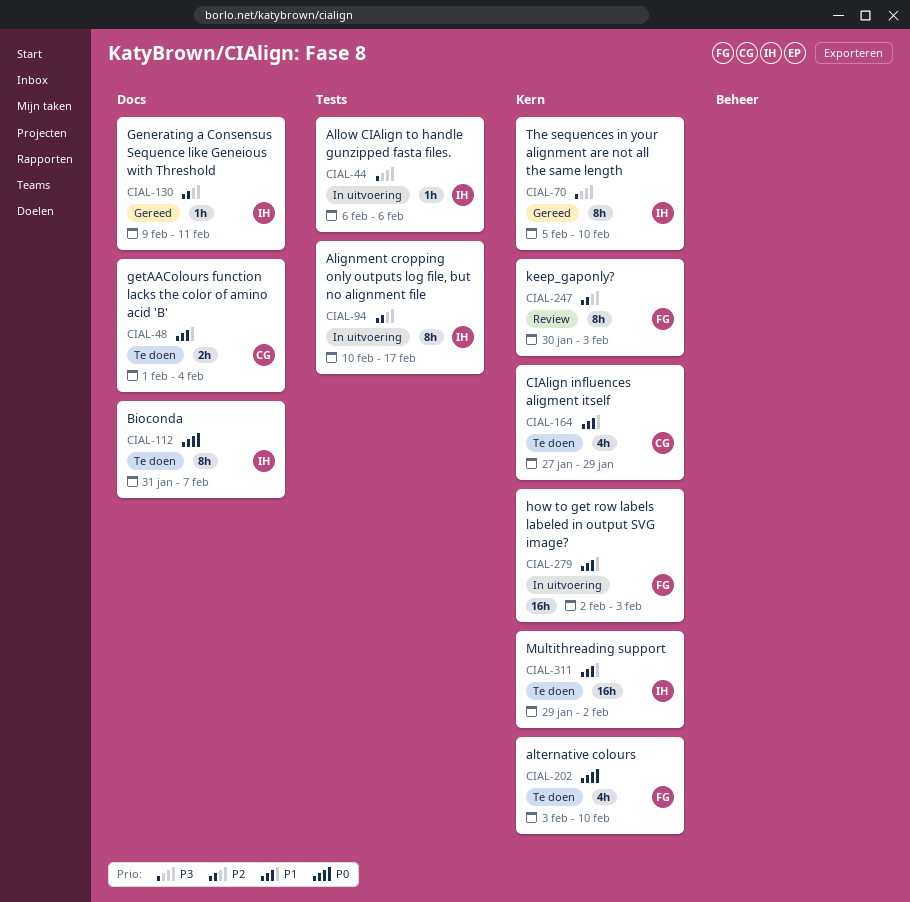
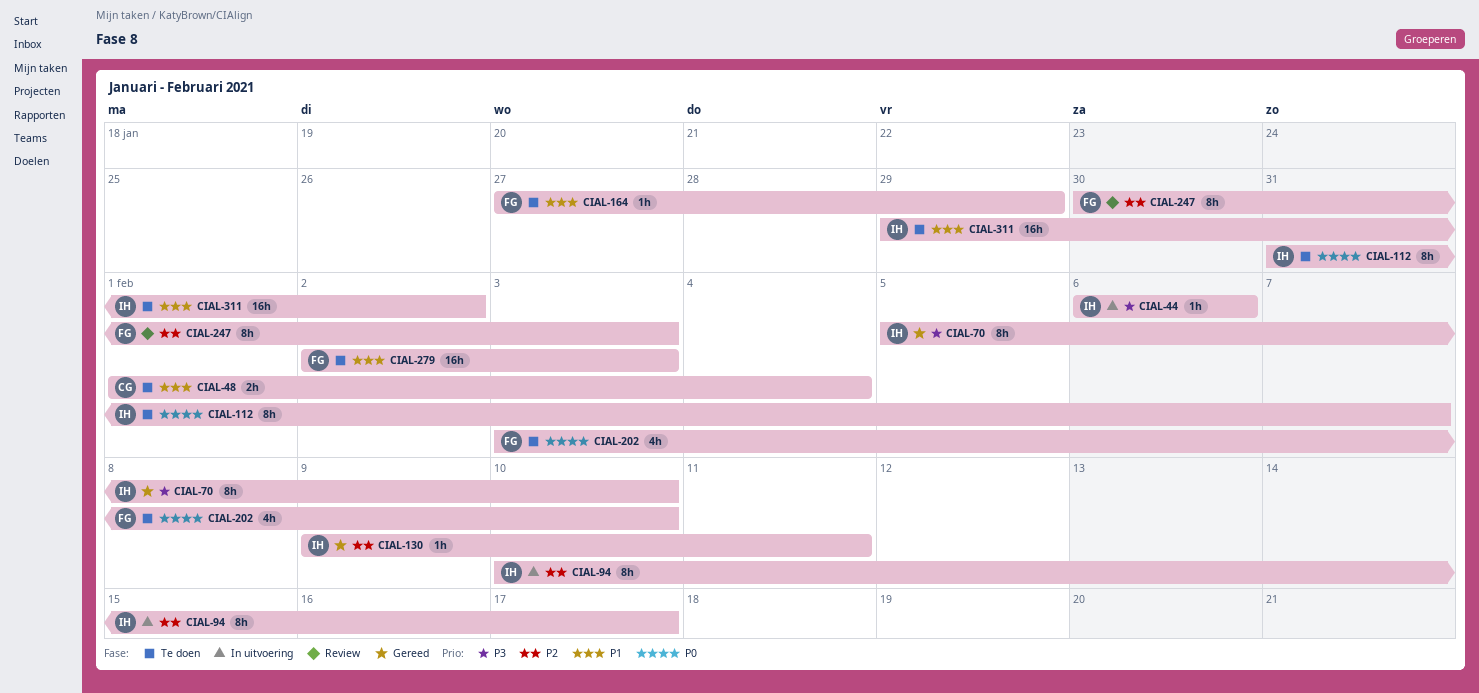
CIAL-164, owner: CG -> FG
CIAL-164, estimate: 4h -> 1h
CIAL-279, status: In uitvoering -> Te doen

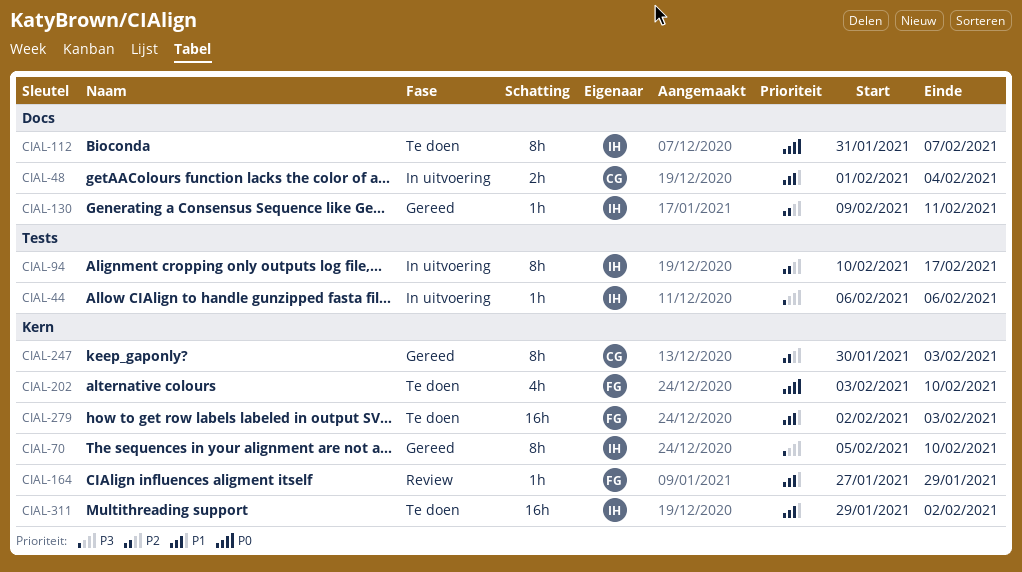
CIAL-48, status: Te doen -> In uitvoering
CIAL-164, status: Te doen -> Review
CIAL-247, status: Review -> Gereed
CIAL-247, owner: FG -> CG

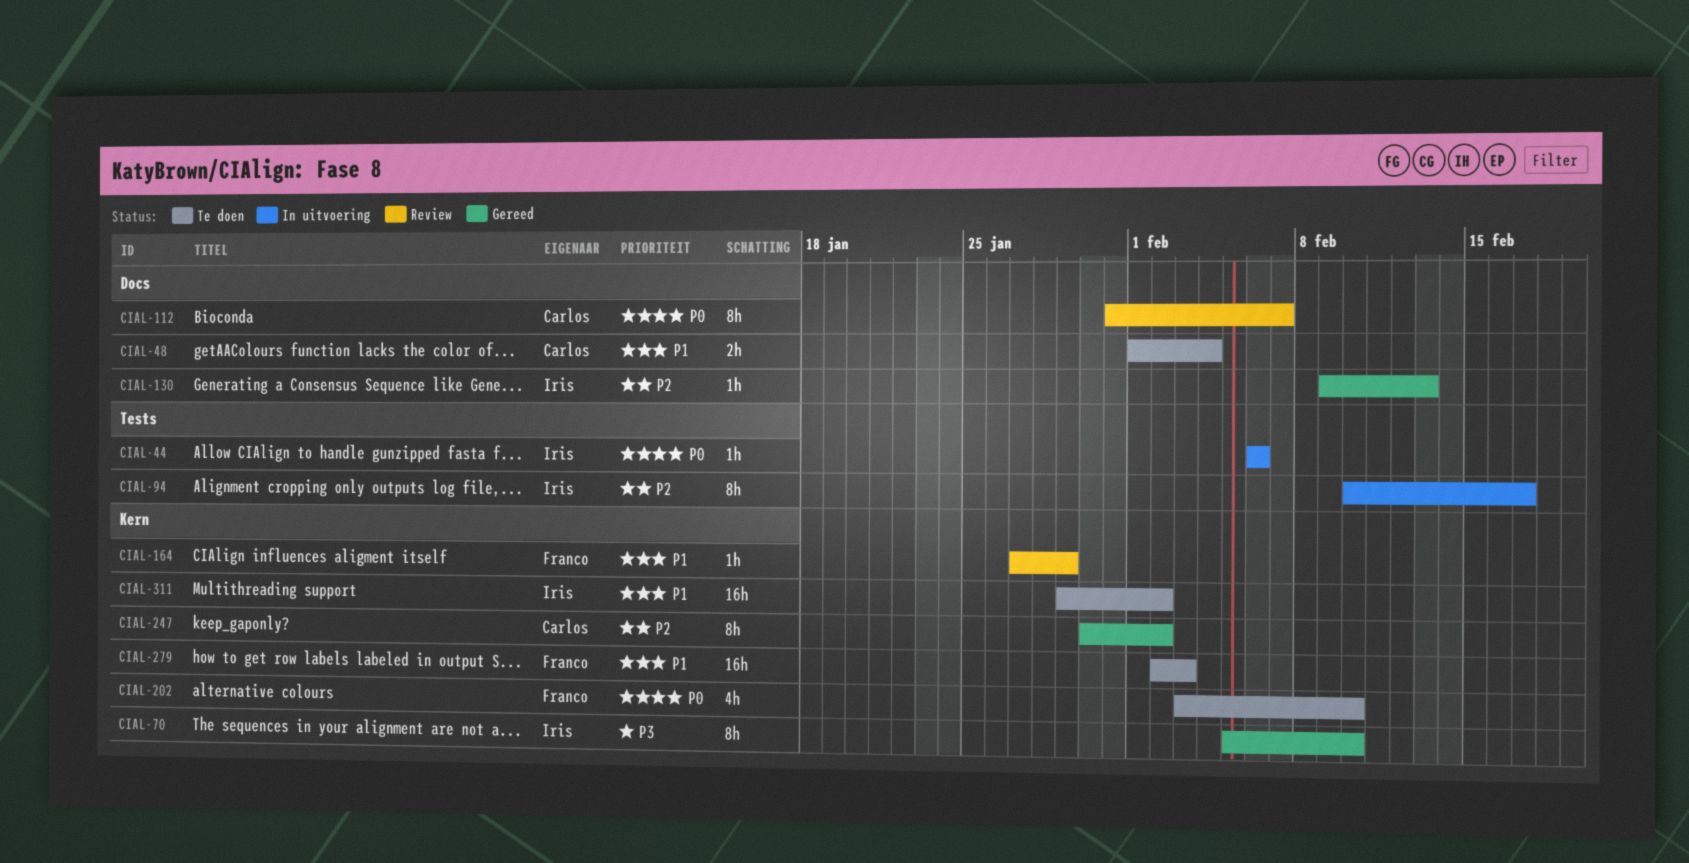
CIAL-44, priority: P3 -> P0
CIAL-48, status: In uitvoering -> Te doen
CIAL-112, status: Te doen -> Review
CIAL-112, owner: Iris -> Carlos
CIAL-130, due: Feb 11 -> Feb 13
CIAL-247, due: Feb 3 -> Feb 2

